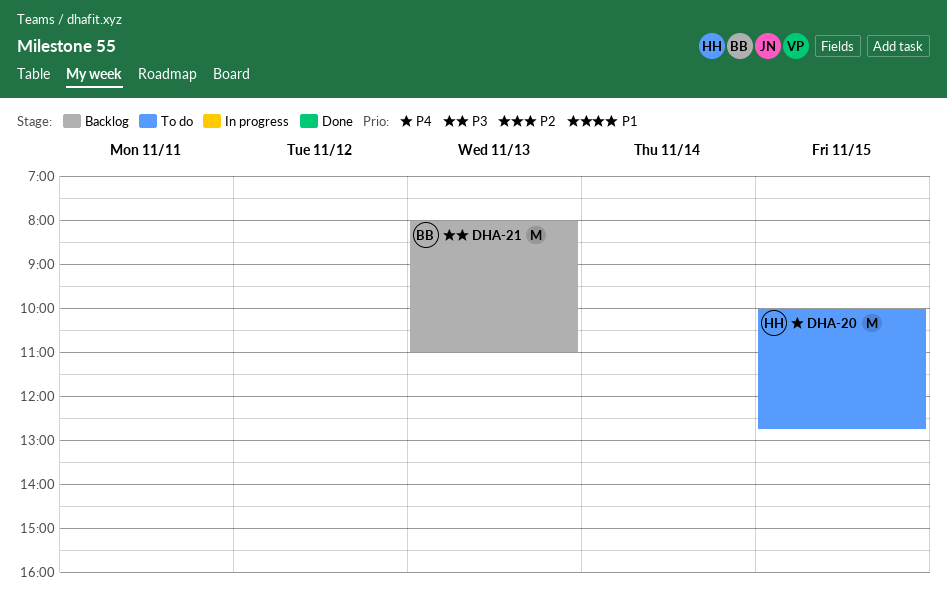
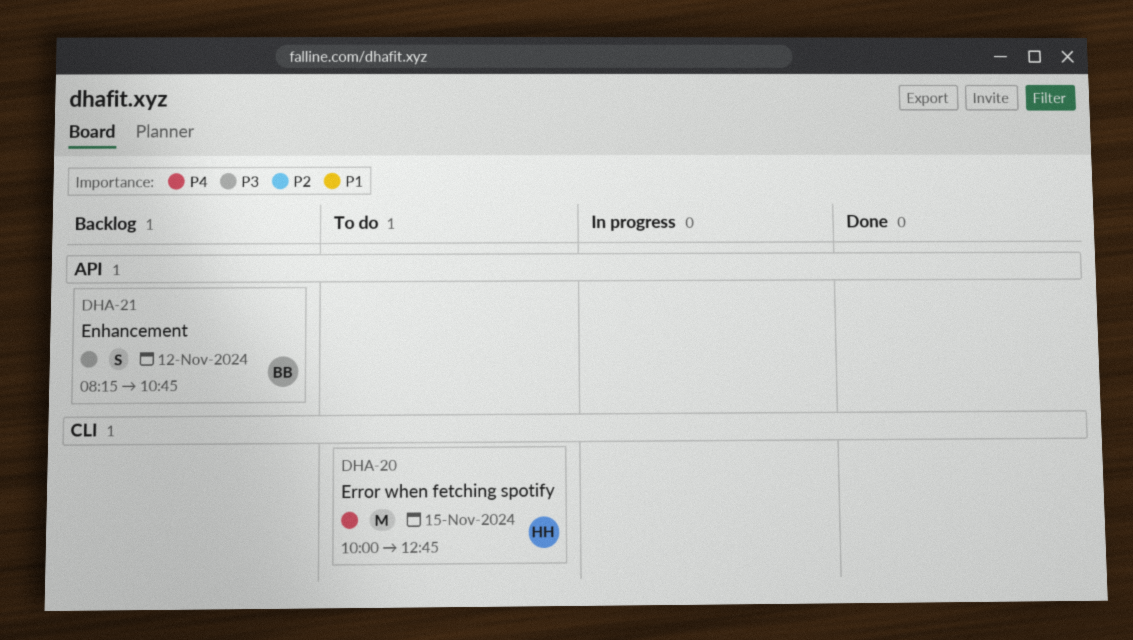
DHA-21, estimate: M -> S
DHA-21, day: Nov 13 -> Nov 12
DHA-21, begins: 08:00 -> 08:15
DHA-21, ends: 11:00 -> 10:45

